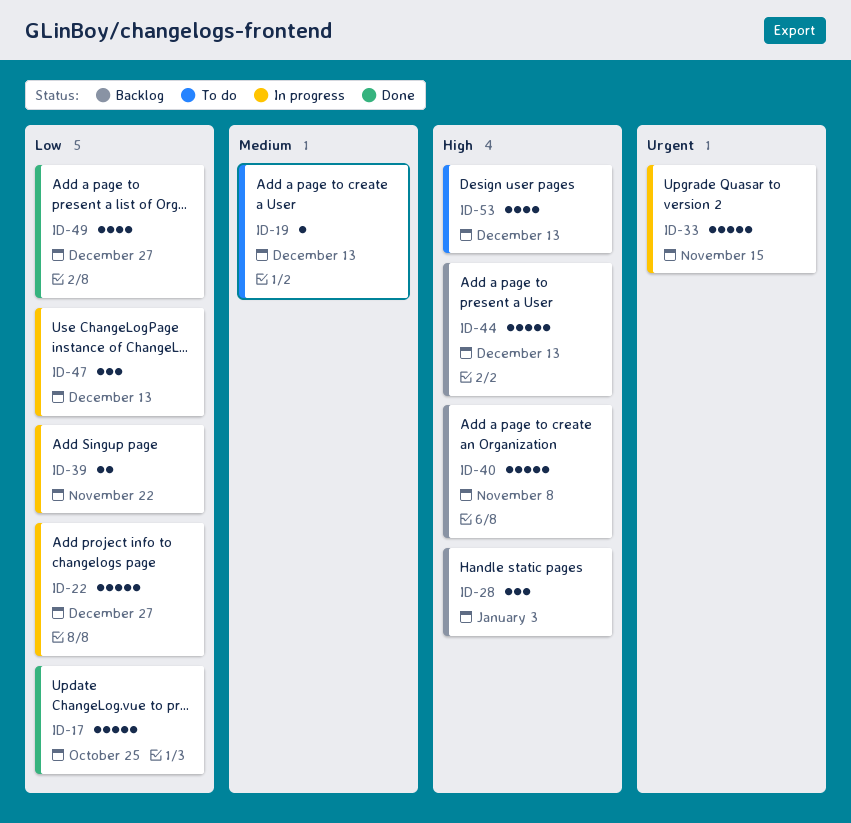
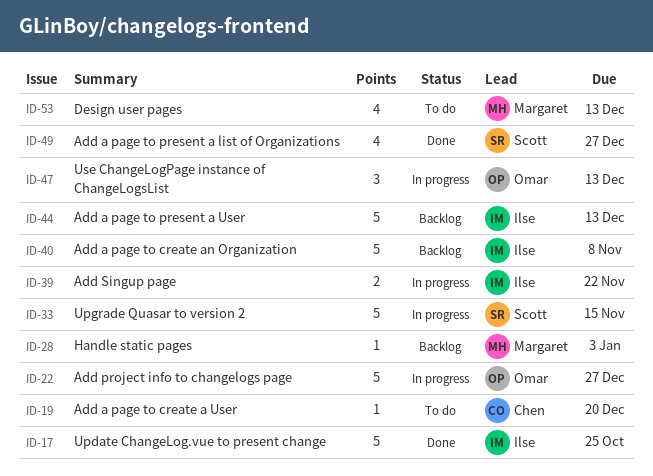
ID-19, due: Dec 13 -> Dec 20
ID-28, estimate: 3 -> 1

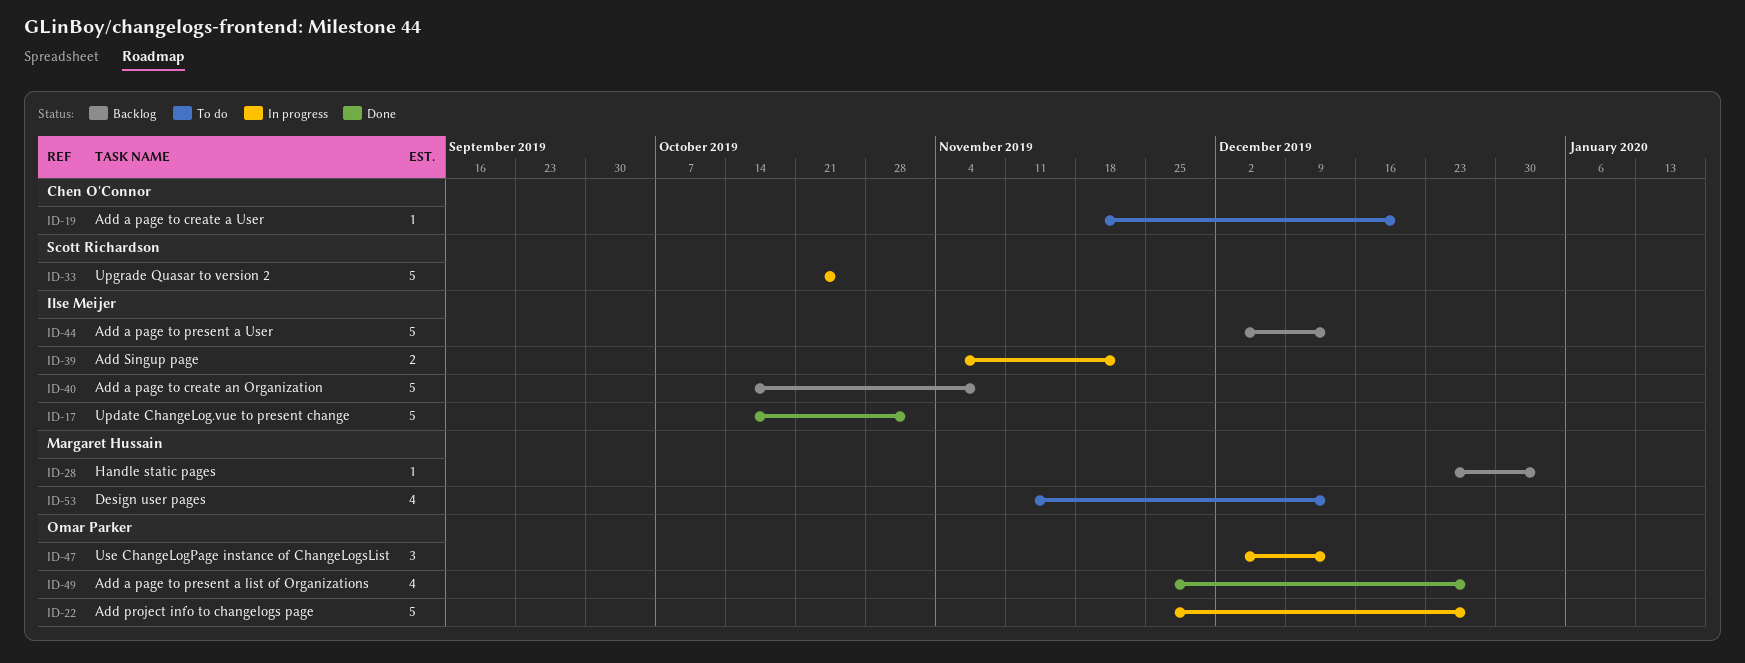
ID-17, due: Oct 25 -> Nov 1
ID-33, due: Nov 15 -> Oct 25
ID-49, owner: Scott Richardson -> Omar Parker

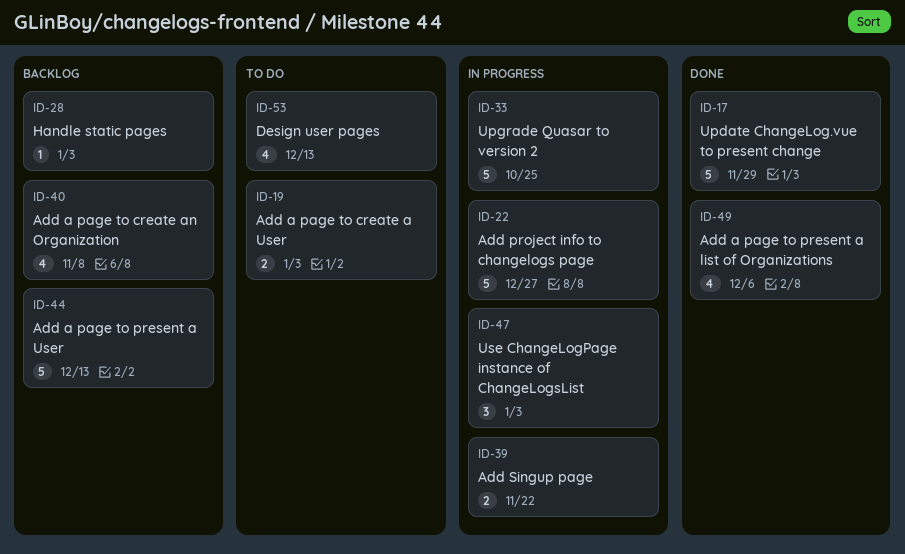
ID-17, due: Nov 1 -> Nov 29
ID-19, estimate: 1 -> 2
ID-19, due: Dec 20 -> Jan 3
ID-40, estimate: 5 -> 4
ID-47, due: Dec 13 -> Jan 3
ID-49, due: Dec 27 -> Dec 6

